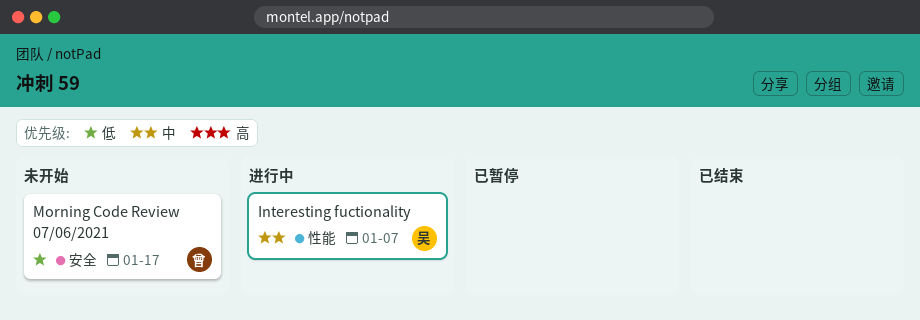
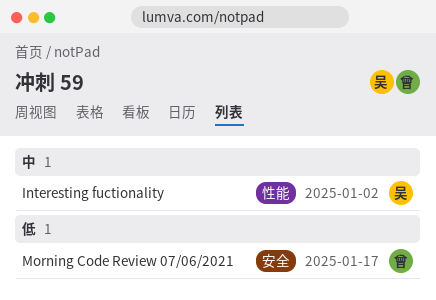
Interesting fuctionality, due: Jan 7 -> Jan 2

